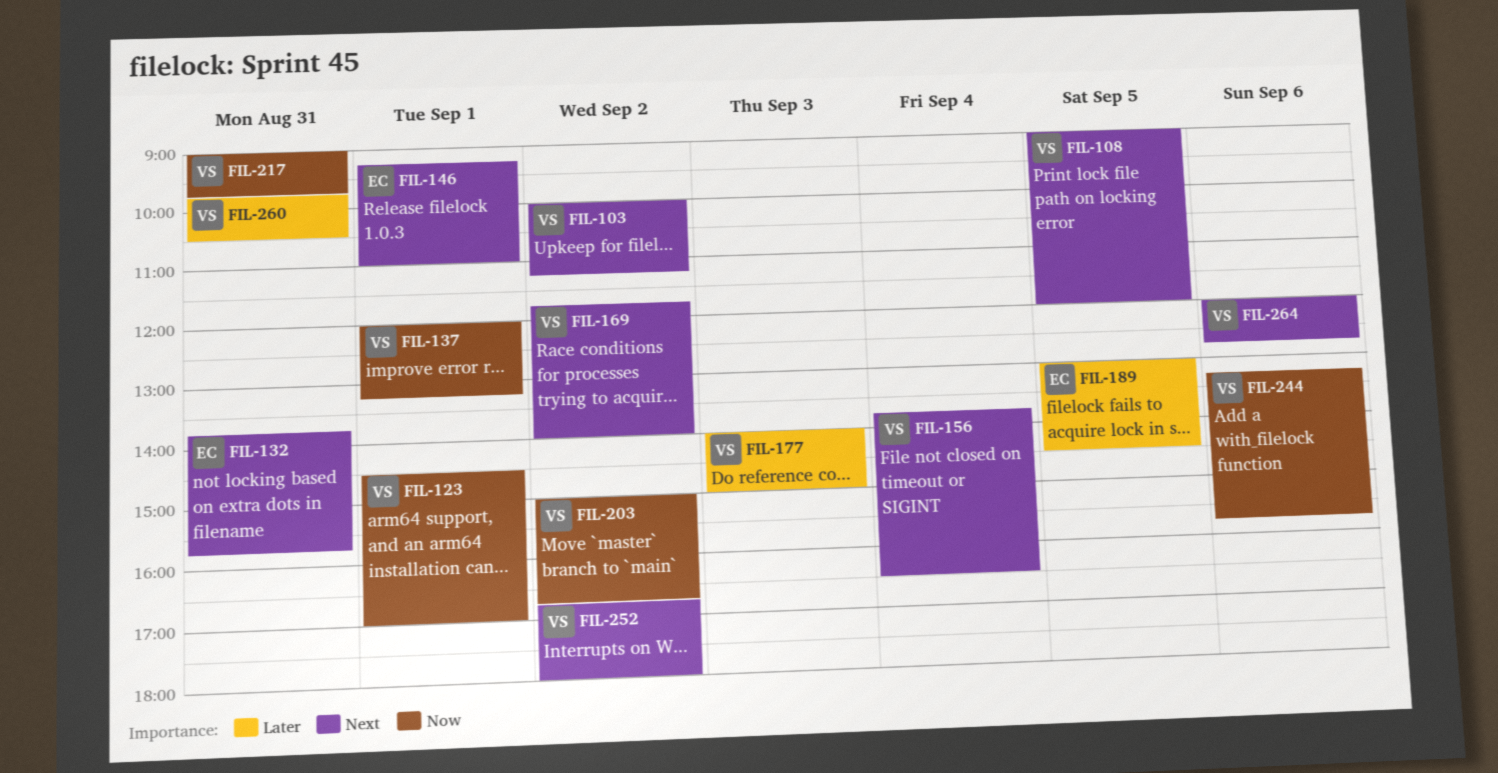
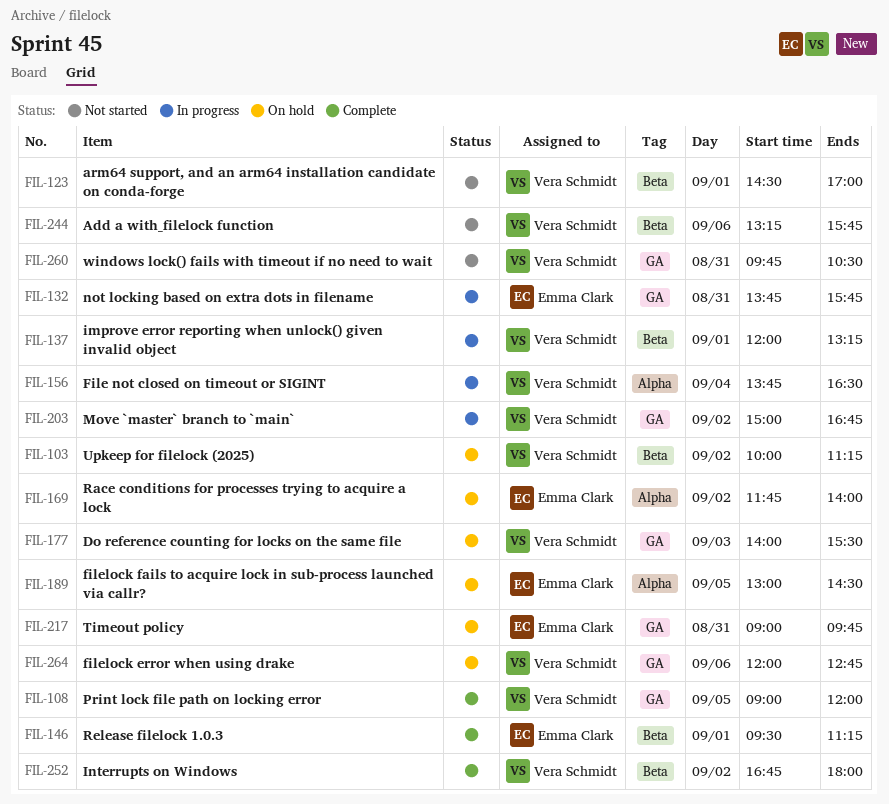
FIL-146, begins: 09:15 -> 09:30
FIL-146, ends: 11:00 -> 11:15
FIL-169, owner: Vera Schmidt -> Emma Clark
FIL-177, ends: 15:00 -> 15:30
FIL-217, owner: Vera Schmidt -> Emma Clark

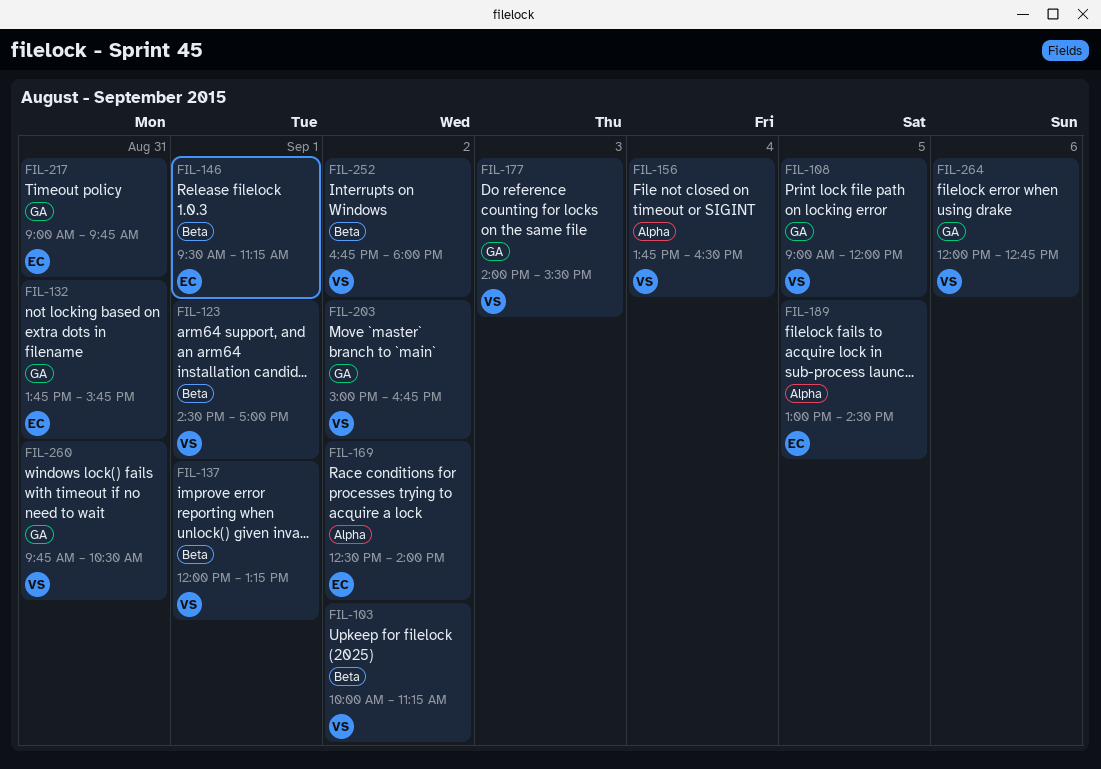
FIL-169, begins: 11:45 -> 12:30
FIL-244: present -> none

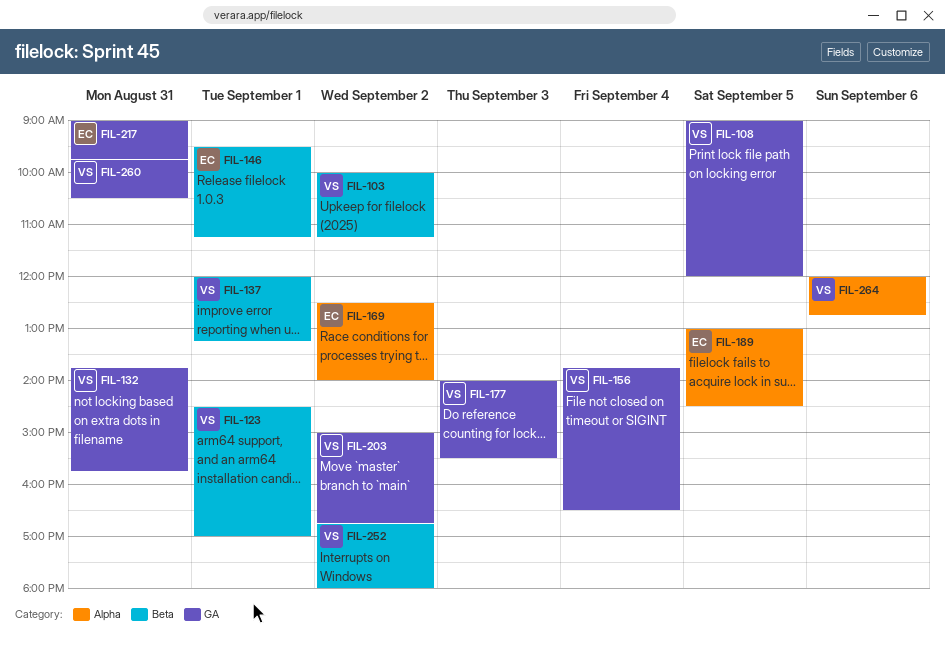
FIL-132, owner: EC -> VS
FIL-156, label: Alpha -> GA
FIL-264, label: GA -> Alpha

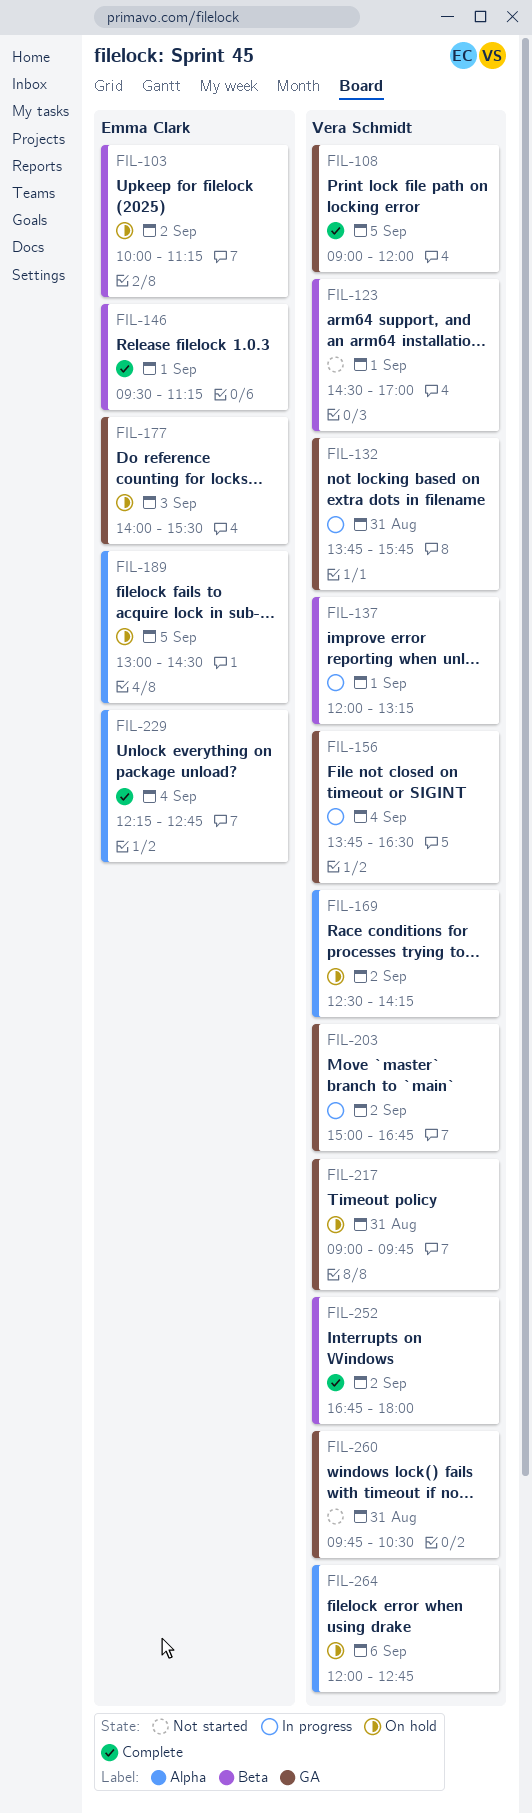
FIL-103, owner: Vera Schmidt -> Emma Clark
FIL-169, owner: Emma Clark -> Vera Schmidt
FIL-169, ends: 14:00 -> 14:15
FIL-177, owner: Vera Schmidt -> Emma Clark
FIL-217, owner: Emma Clark -> Vera Schmidt
FIL-229: none -> present

